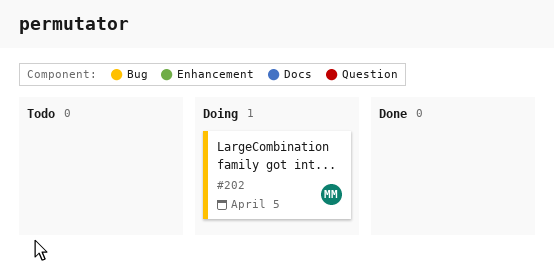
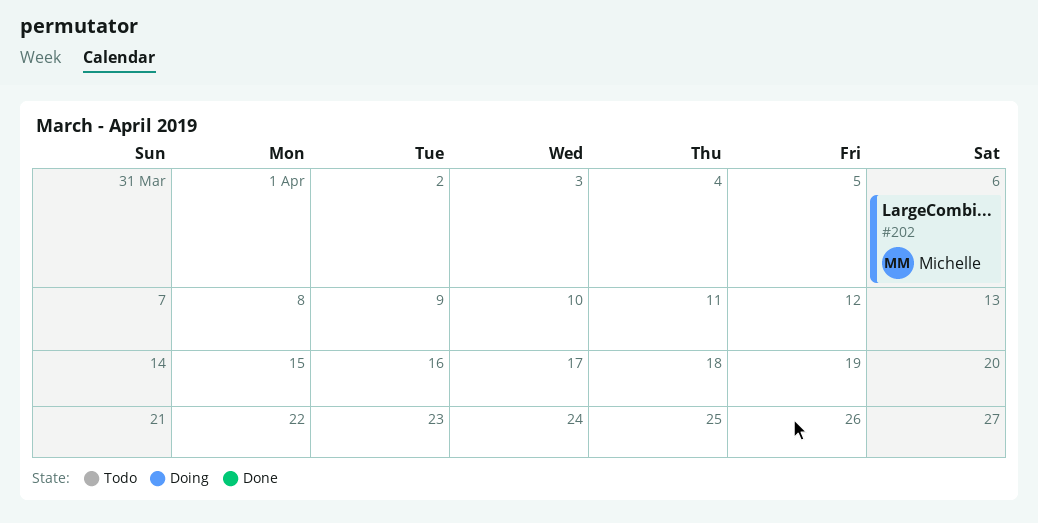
#202, due: Apr 5 -> Apr 6

